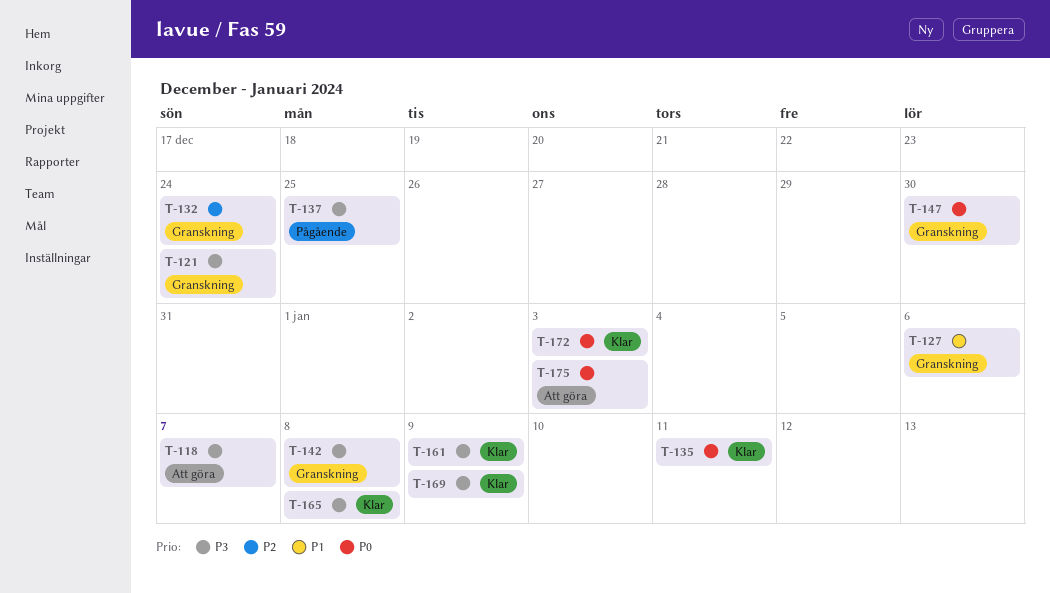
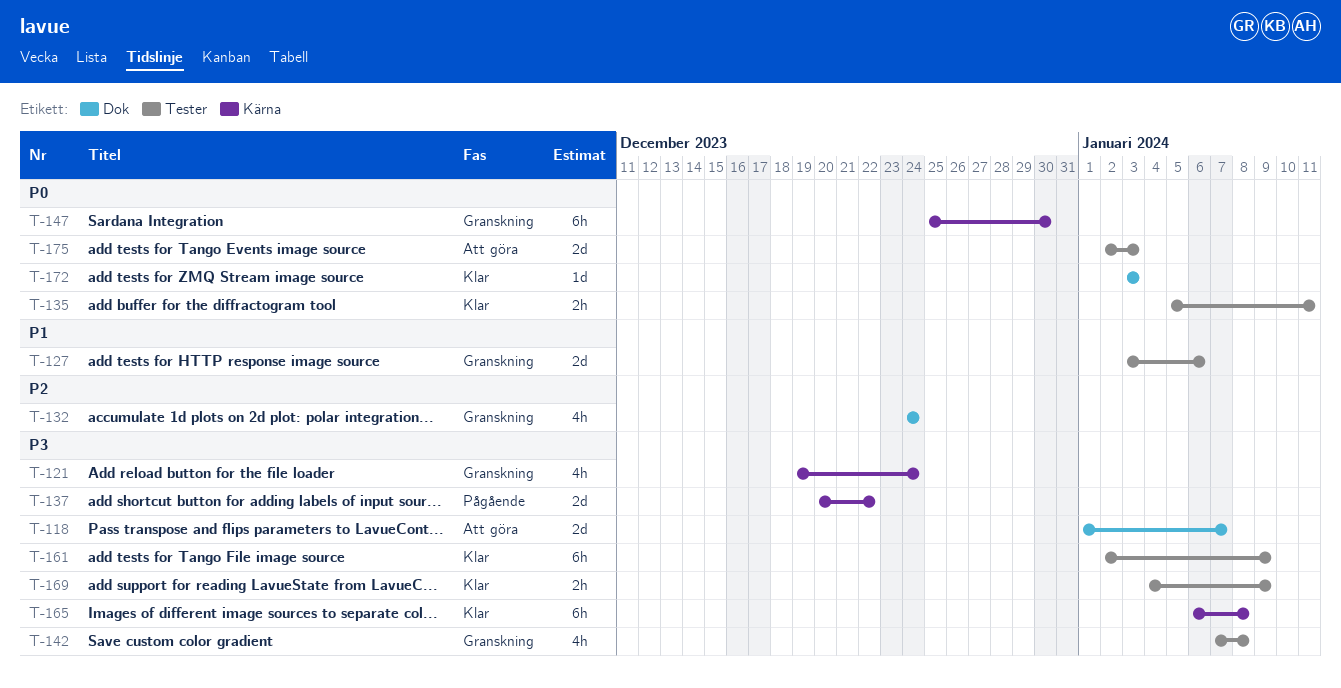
T-137, due: Dec 25 -> Dec 22

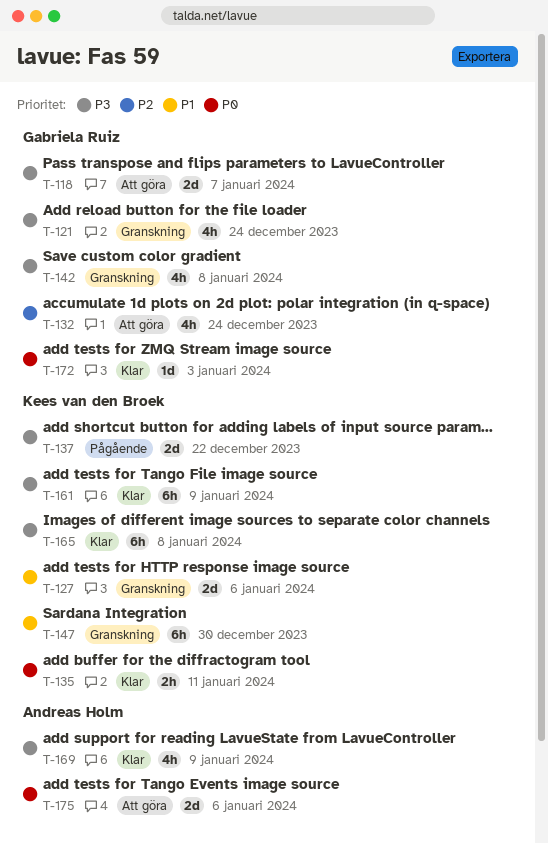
T-132, status: Granskning -> Att göra
T-147, priority: P0 -> P1
T-169, estimate: 2h -> 4h
T-175, due: Jan 3 -> Jan 6

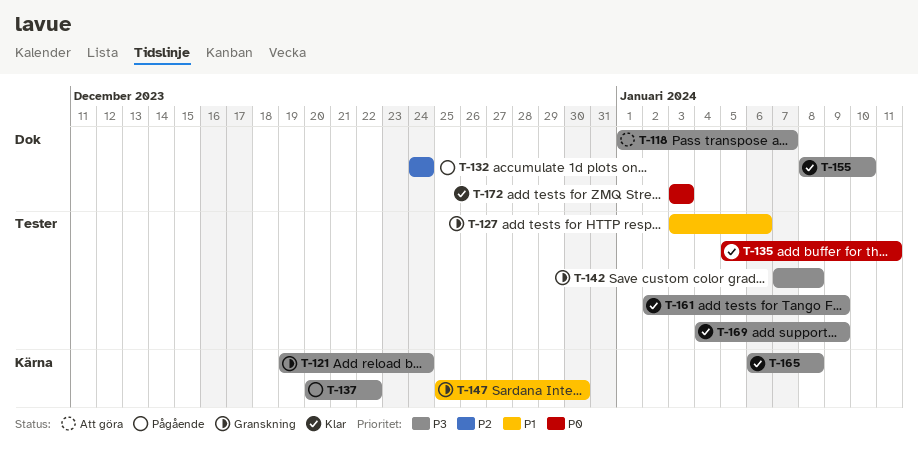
T-132, status: Att göra -> Pågående
T-155: none -> present
T-175: present -> none

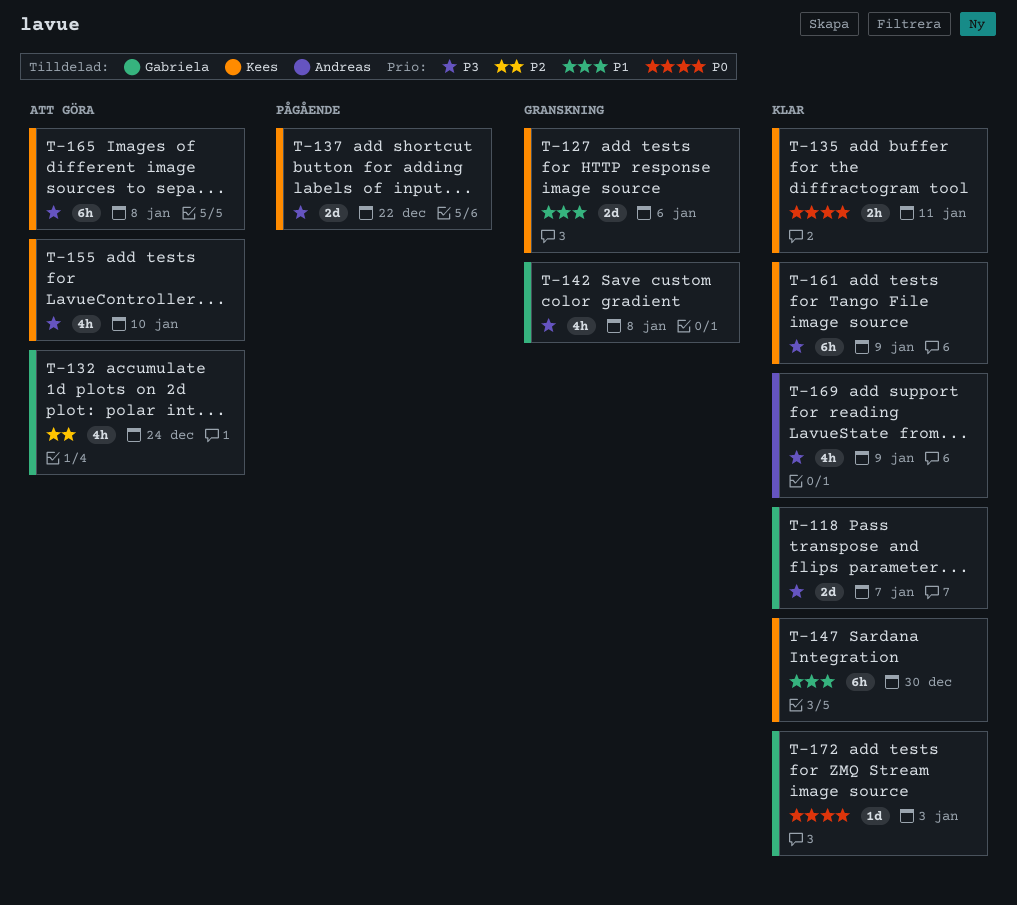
T-118, status: Att göra -> Klar
T-121: present -> none
T-132, status: Pågående -> Att göra
T-147, status: Granskning -> Klar
T-155, status: Klar -> Att göra
T-165, status: Klar -> Att göra

